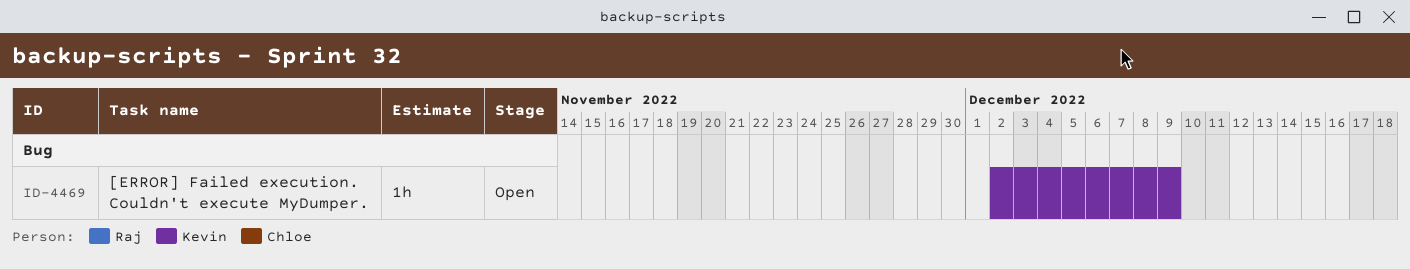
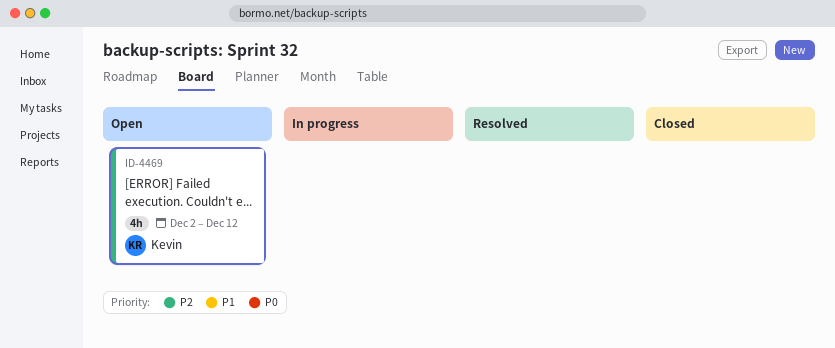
ID-4469, estimate: 1h -> 4h
ID-4469, due: Dec 9 -> Dec 12

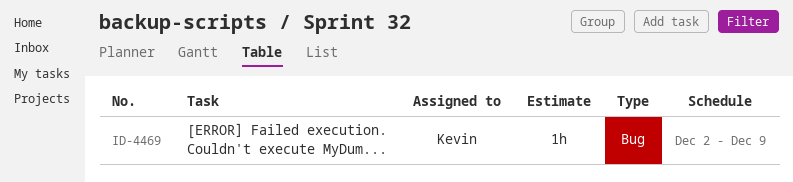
ID-4469, estimate: 4h -> 1h
ID-4469, due: Dec 12 -> Dec 9

